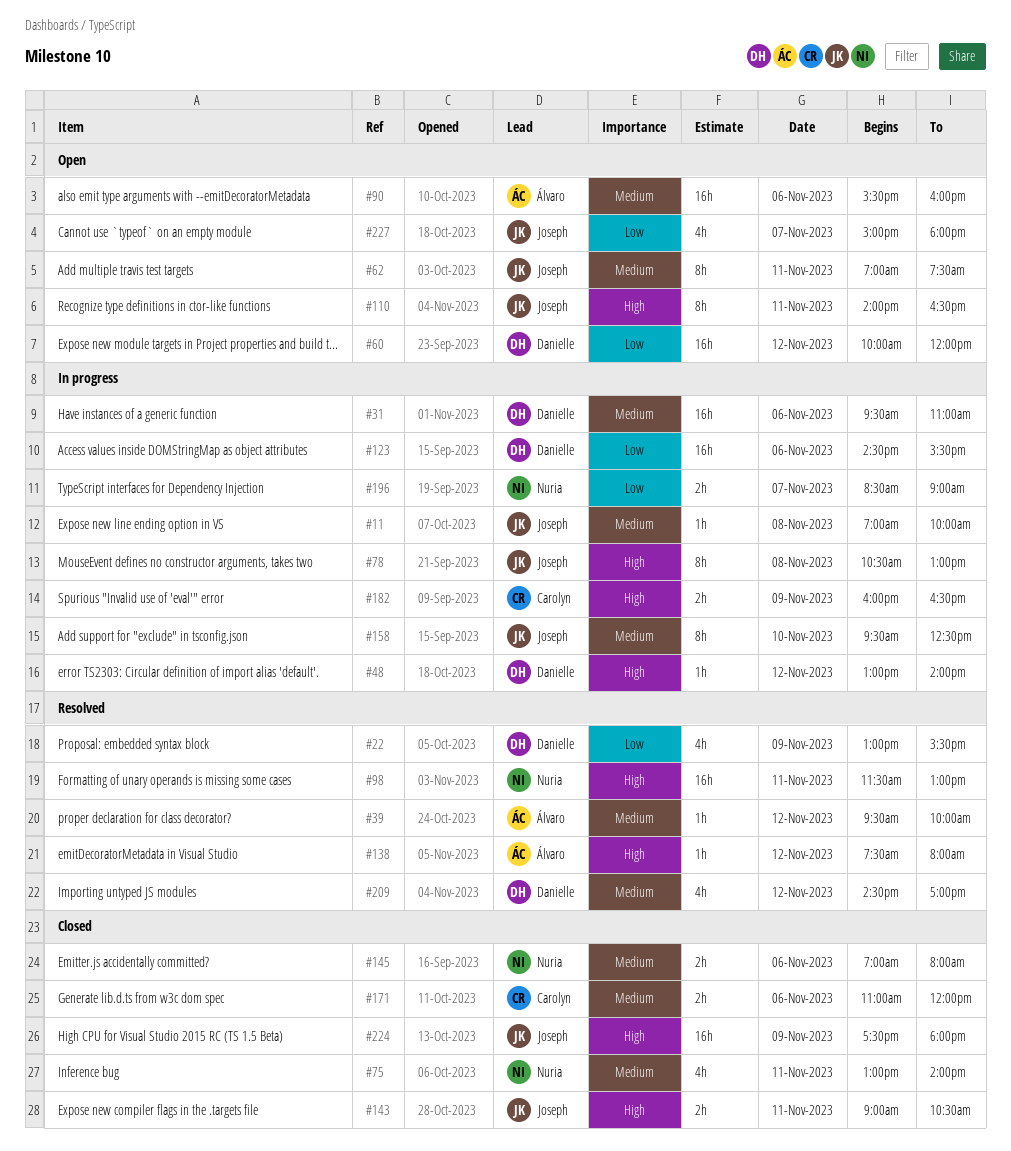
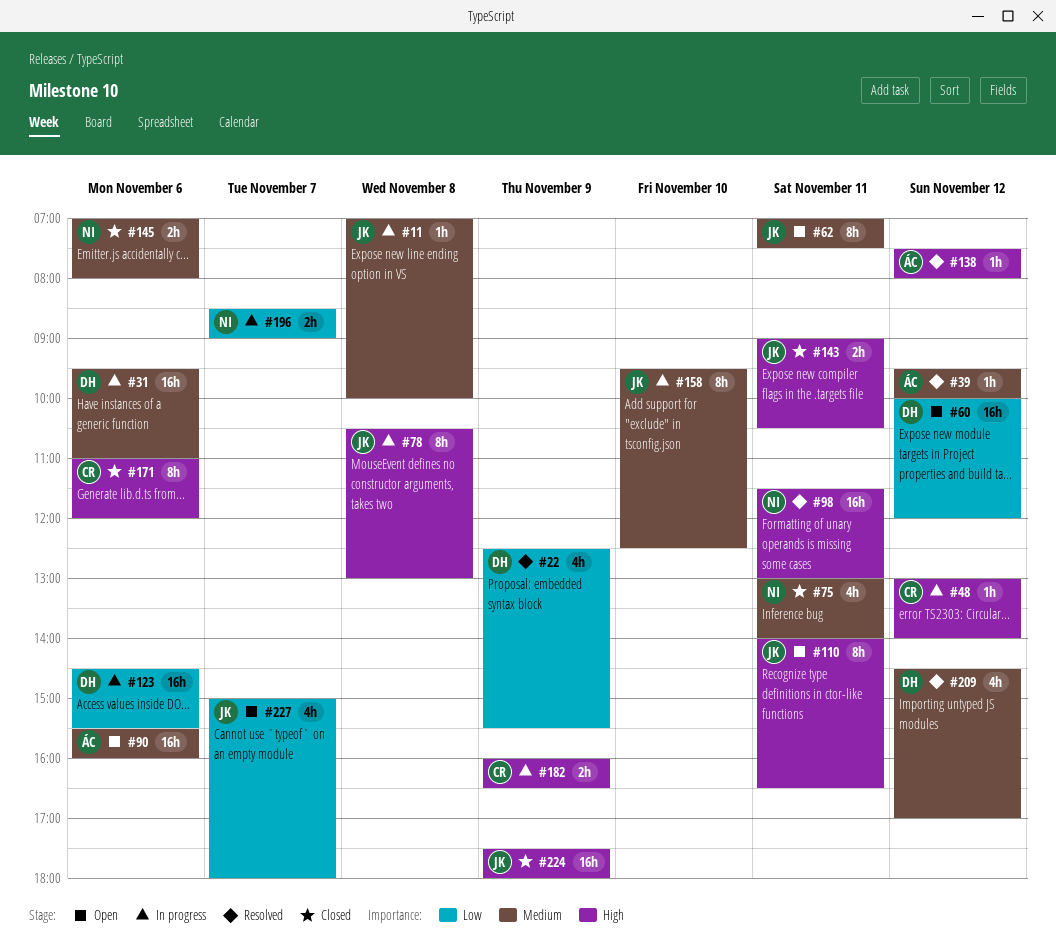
#22, begins: 13:00 -> 12:30
#48, owner: Danielle -> Carolyn
#171, priority: Medium -> High
#171, estimate: 2h -> 8h

